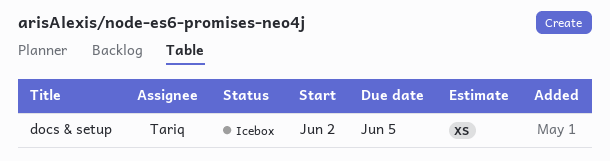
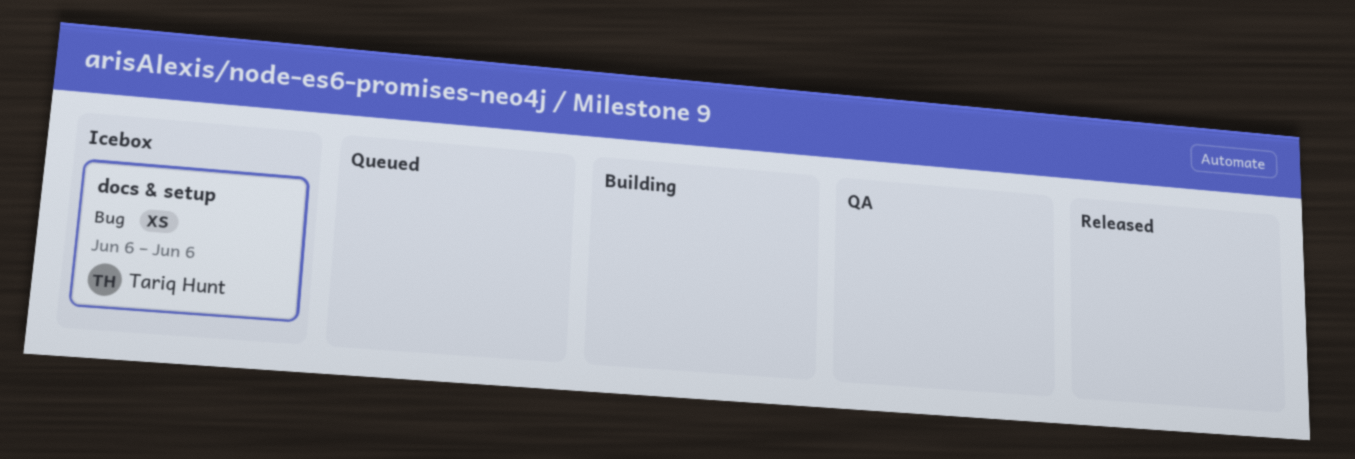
docs & setup, start: Jun 2 -> Jun 6
docs & setup, due: Jun 5 -> Jun 6

